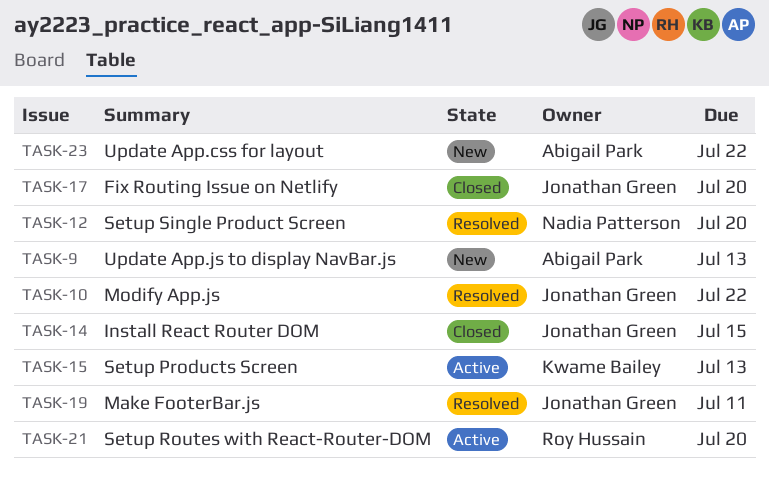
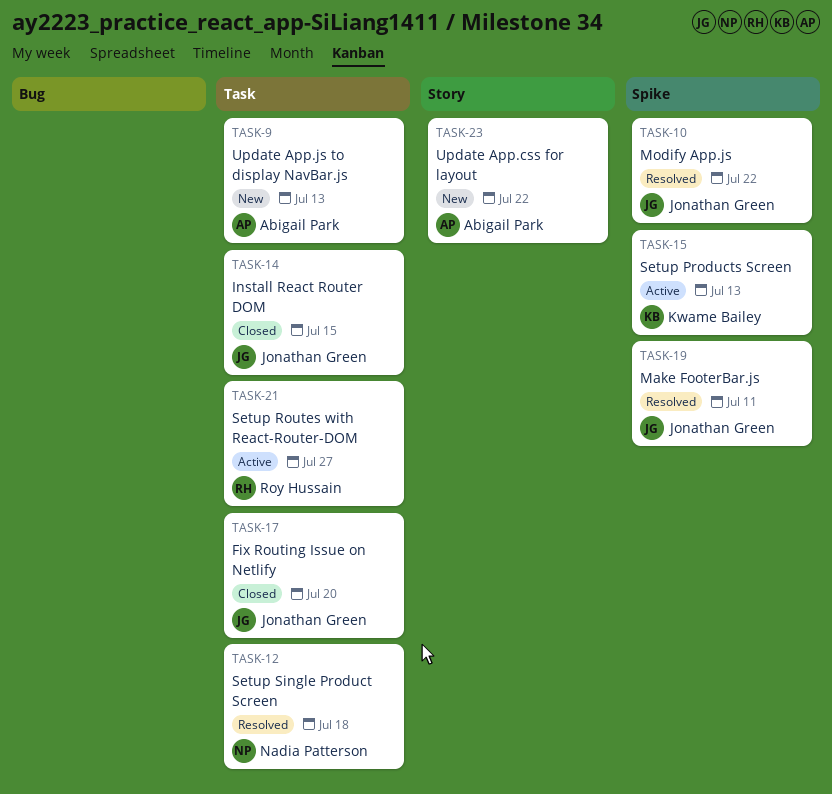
TASK-12, due: Jul 20 -> Jul 18
TASK-21, due: Jul 20 -> Jul 27

